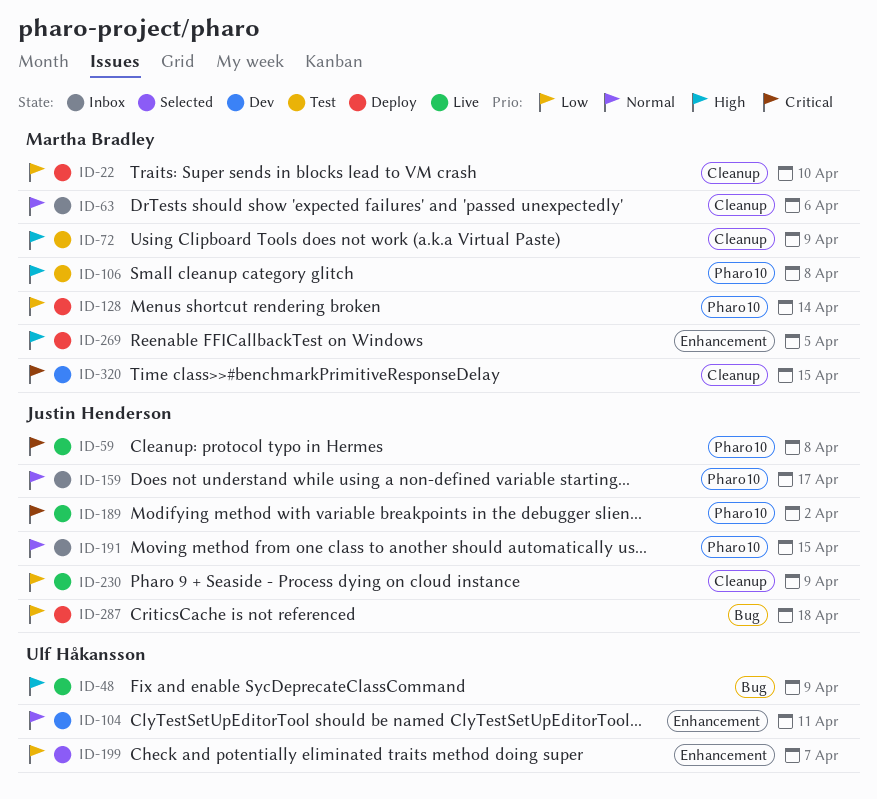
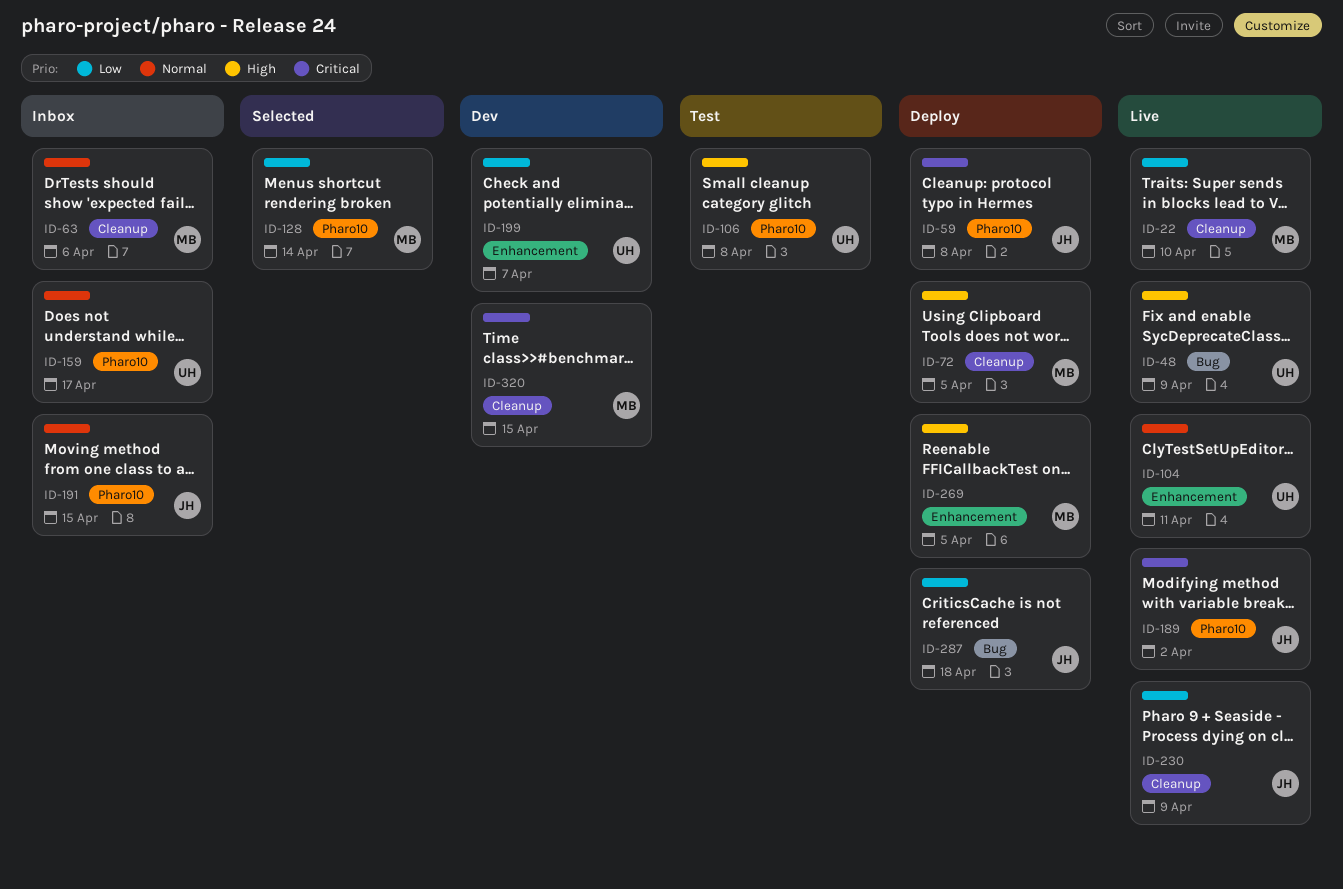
ID-22, status: Deploy -> Live
ID-59, status: Live -> Deploy
ID-72, status: Test -> Deploy
ID-72, due: Apr 9 -> Apr 5
ID-104, status: Dev -> Live
ID-106, owner: Martha Bradley -> Ulf Håkansson
ID-128, status: Deploy -> Selected
ID-159, owner: Justin Henderson -> Ulf Håkansson
ID-199, status: Selected -> Dev

